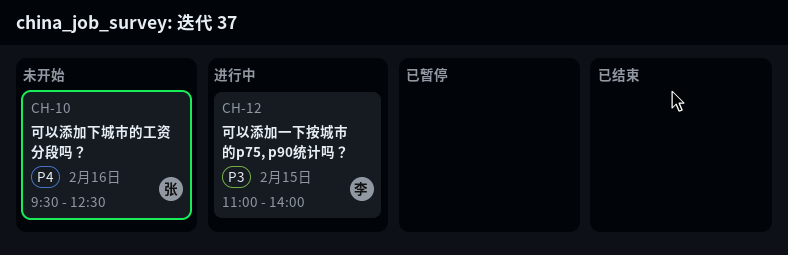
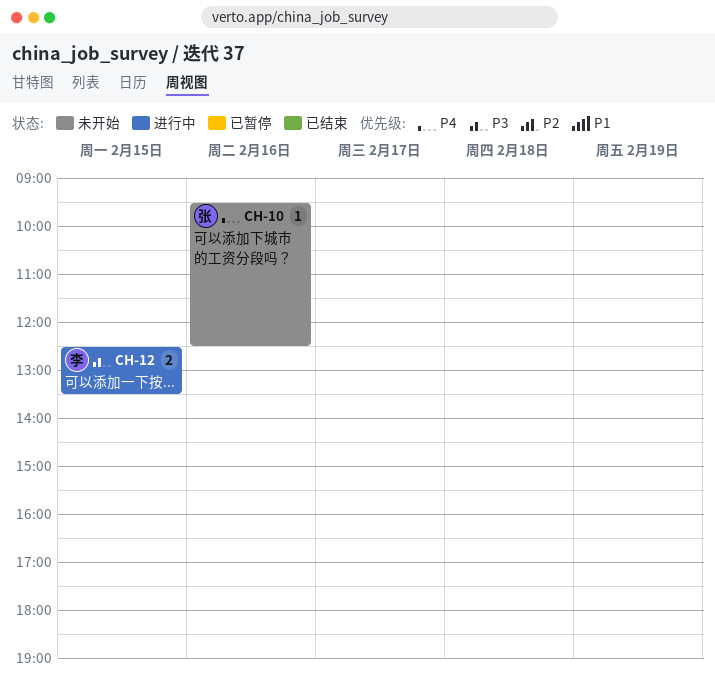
CH-12, begins: 11:00 -> 12:30
CH-12, ends: 14:00 -> 13:30

